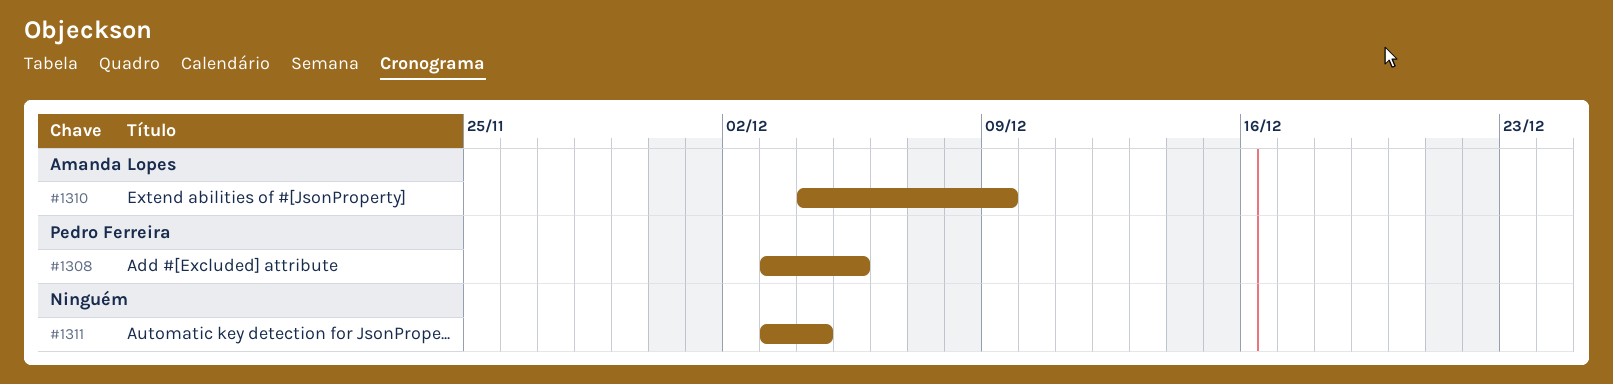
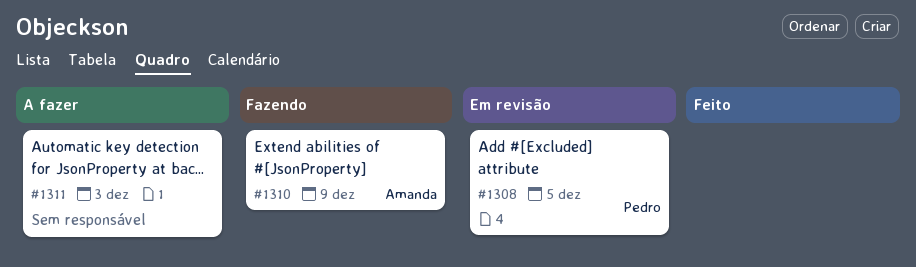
#1311, due: Dec 4 -> Dec 3

